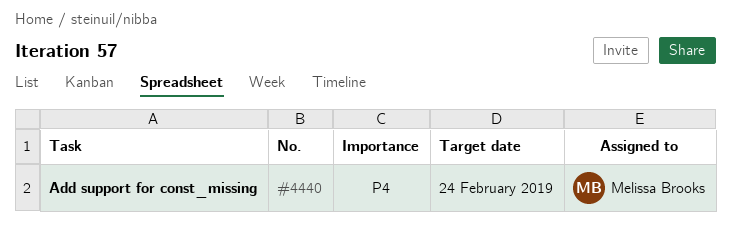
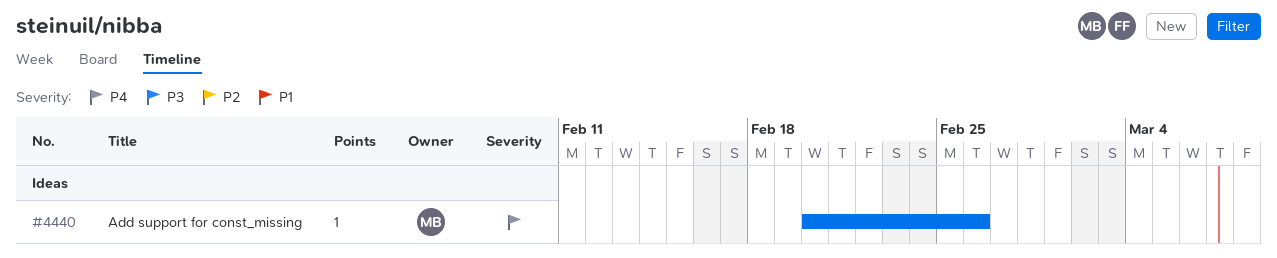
#4440, due: Feb 24 -> Feb 26

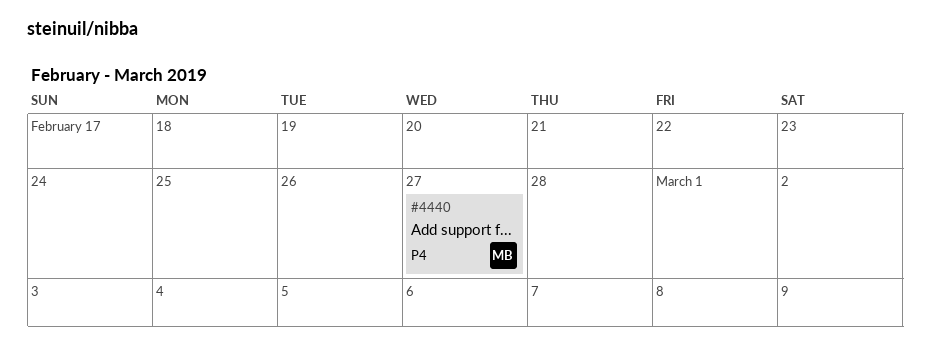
#4440, due: Feb 26 -> Feb 27

